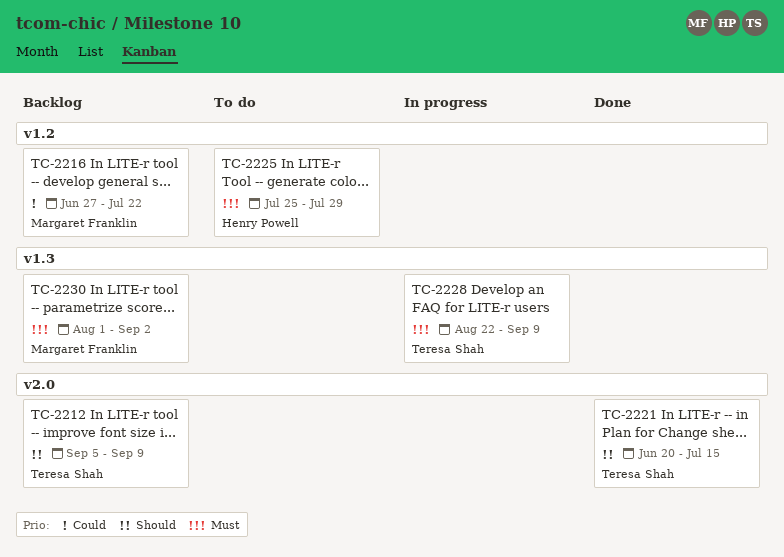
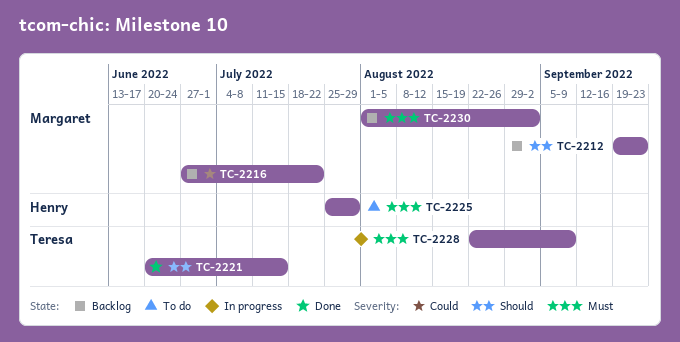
TC-2212, owner: Teresa Shah -> Margaret Franklin
TC-2212, start: Sep 5 -> Sep 19
TC-2212, due: Sep 9 -> Sep 23

